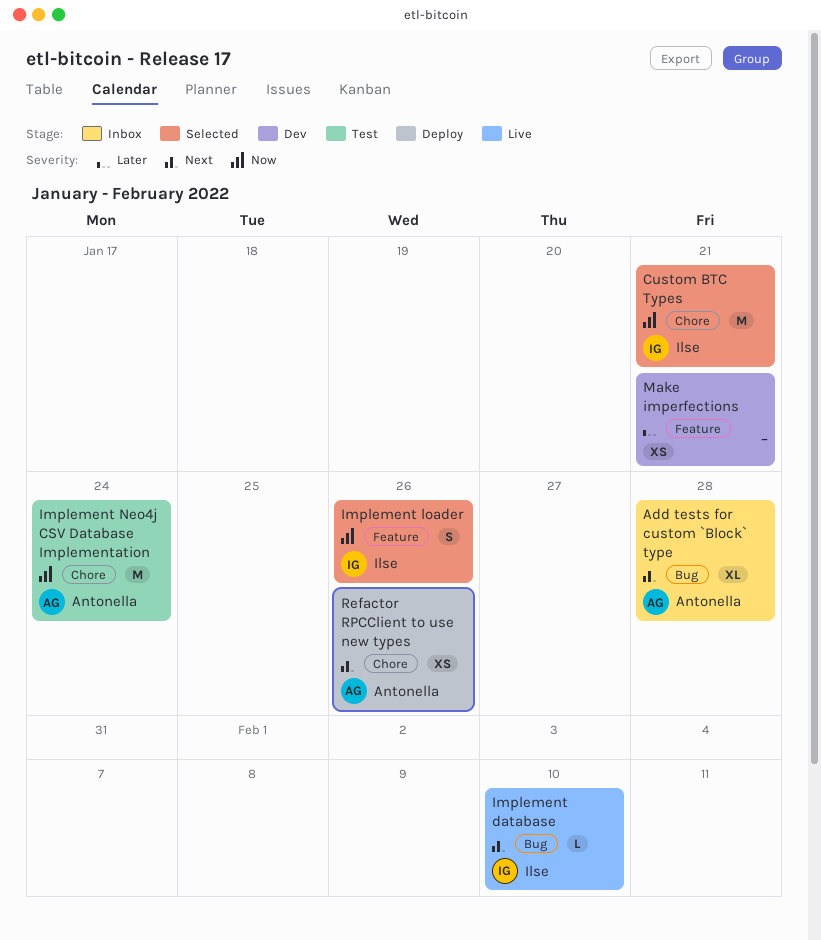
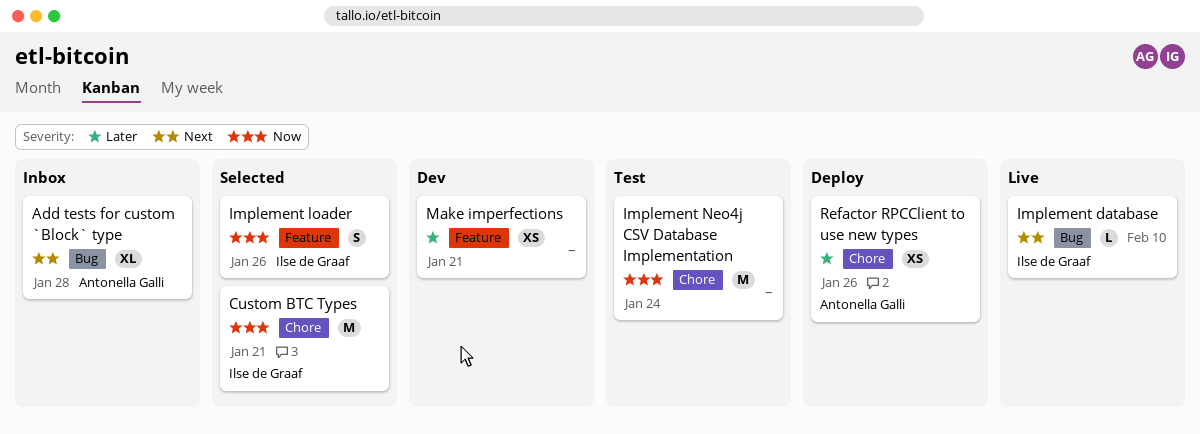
Implement Neo4j CSV Database Implementation, owner: Antonella Galli -> none
Refactor RPCClient to use new types, priority: Next -> Later

